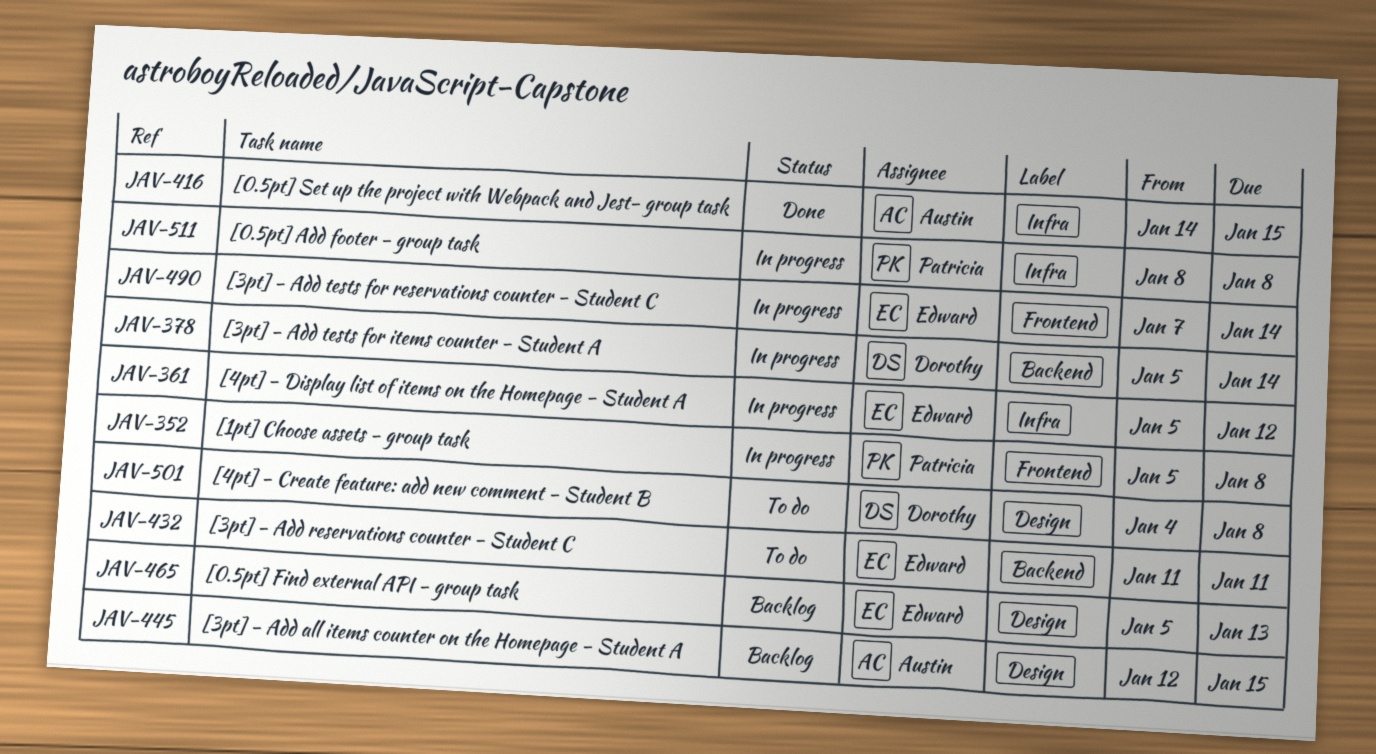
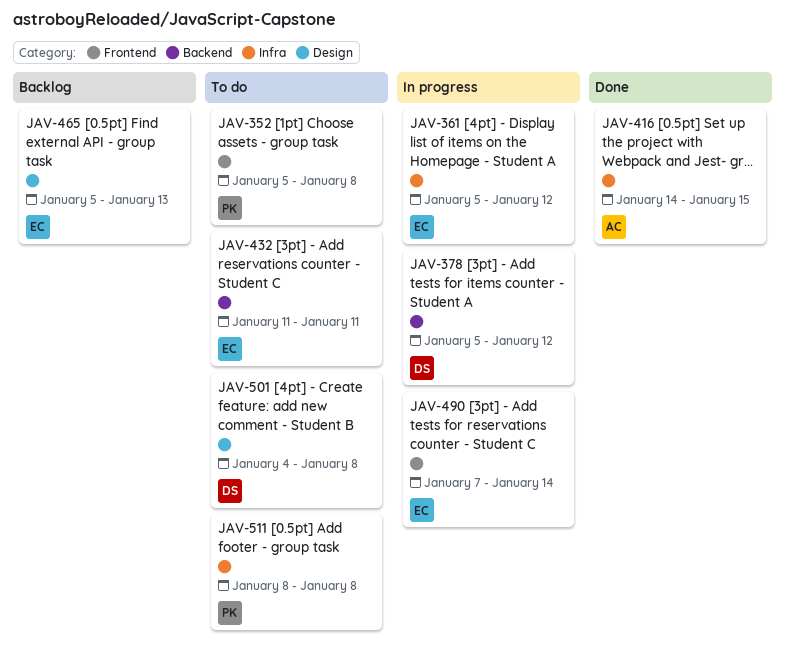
JAV-352, status: In progress -> To do
JAV-378, due: Jan 14 -> Jan 12
JAV-445: present -> none
JAV-511, status: In progress -> To do

